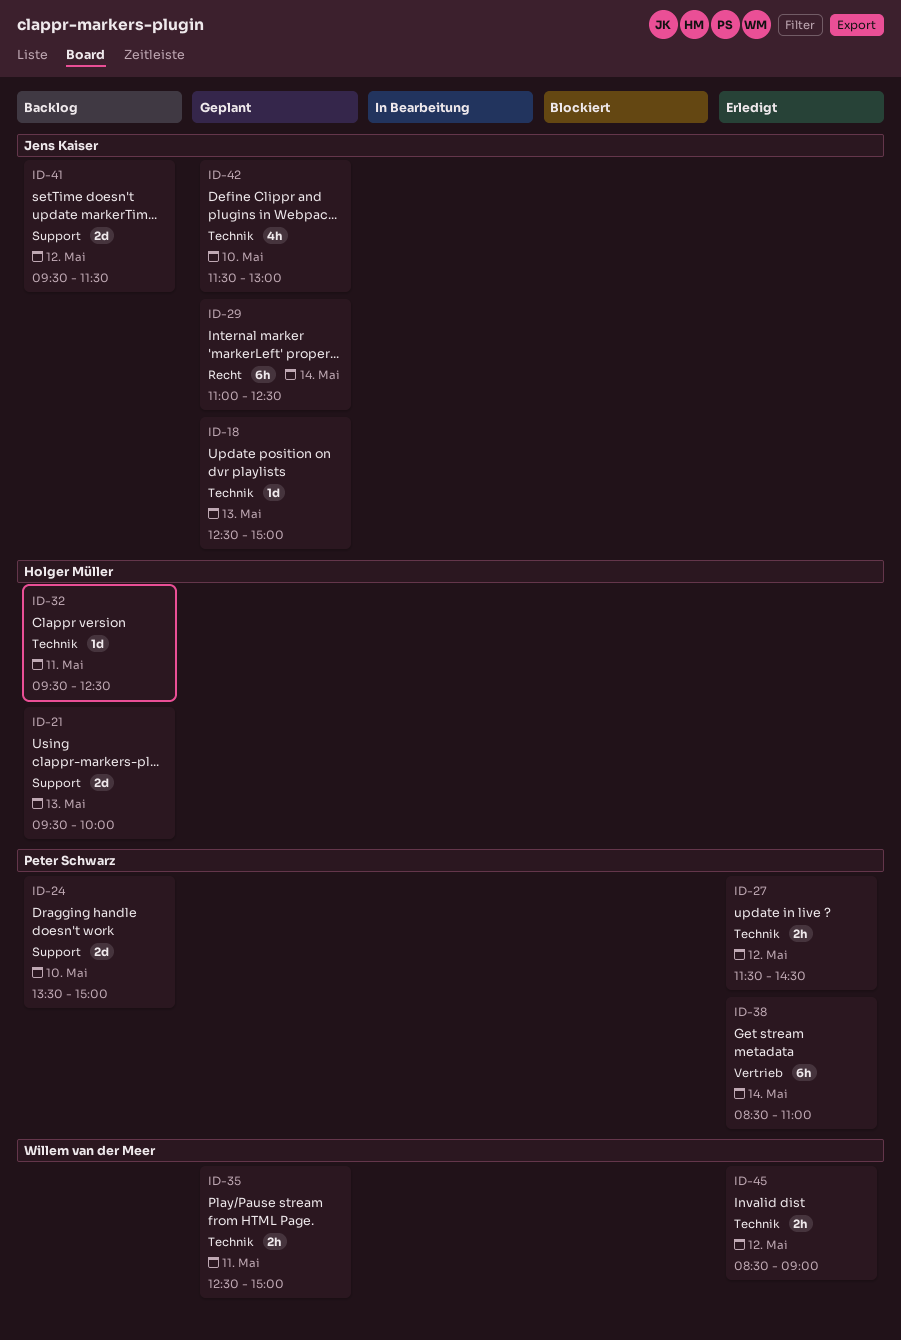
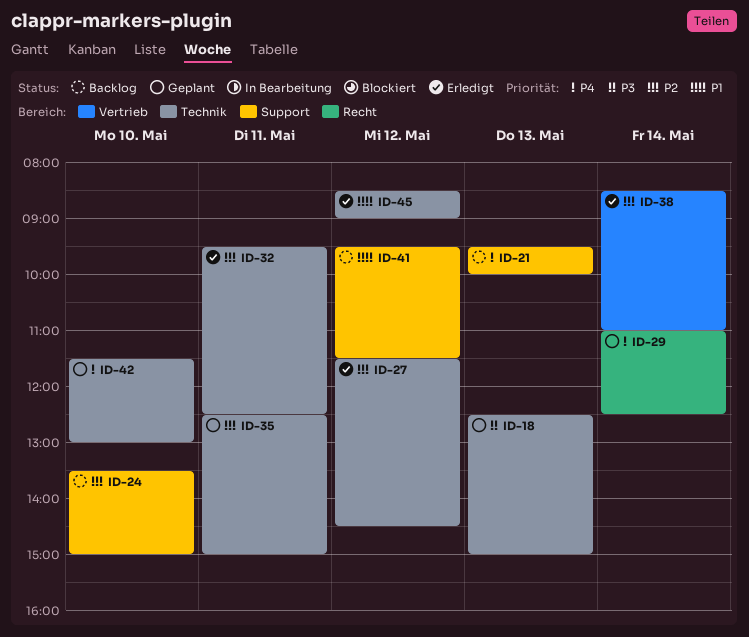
ID-32, status: Backlog -> Erledigt

